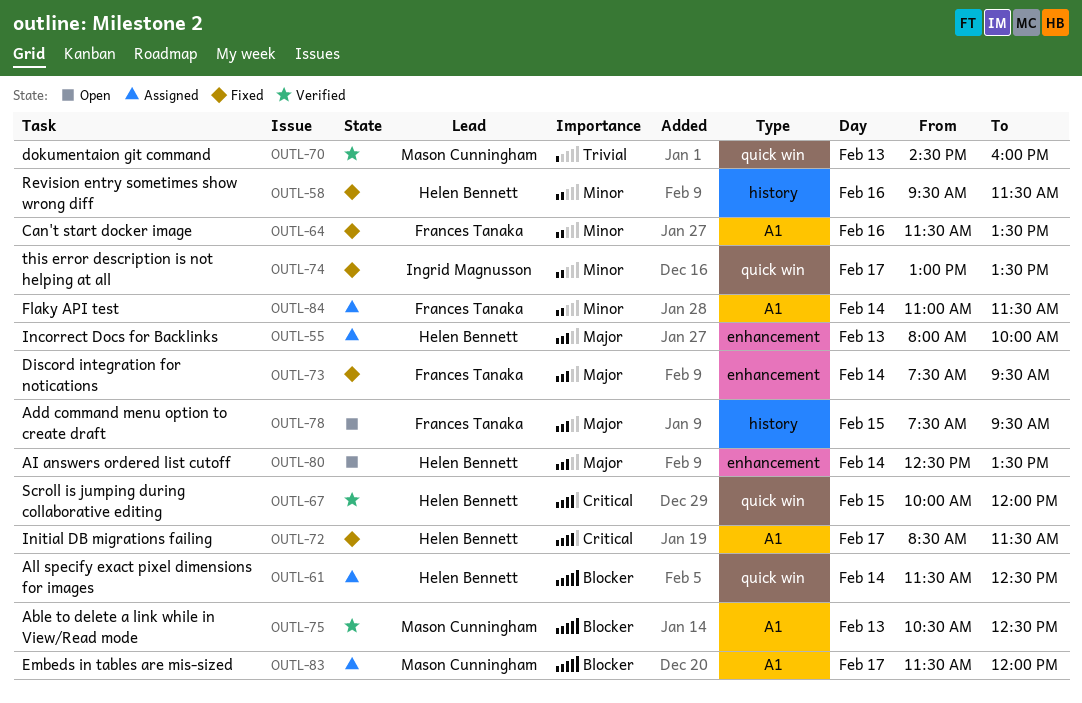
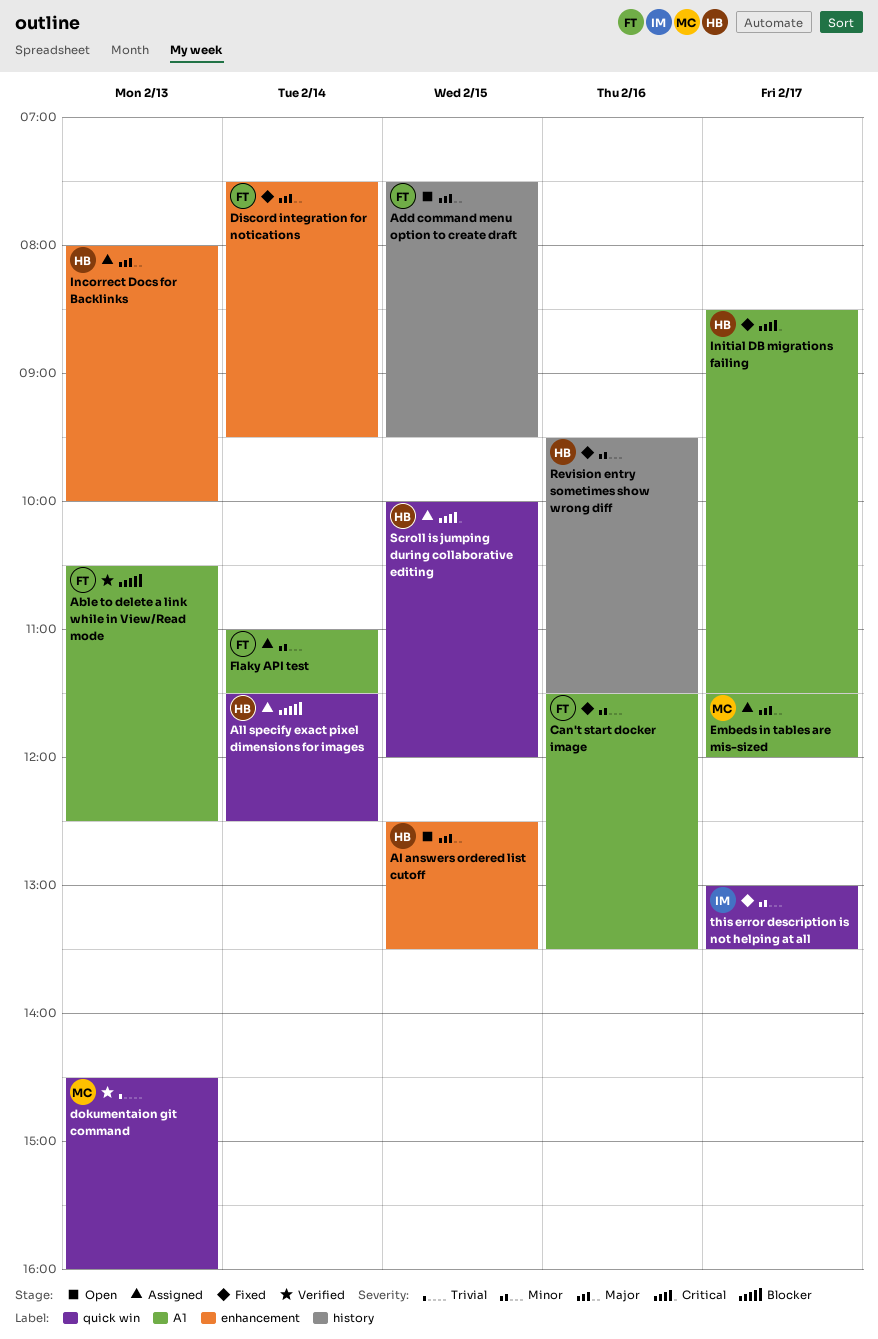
Able to delete a link while in View/Read mode, owner: Mason Cunningham -> Frances Tanaka
AI answers ordered list cutoff, day: Feb 14 -> Feb 15
Embeds in tables are mis-sized, priority: Blocker -> Major
Scroll is jumping during collaborative editing, status: Verified -> Assigned

